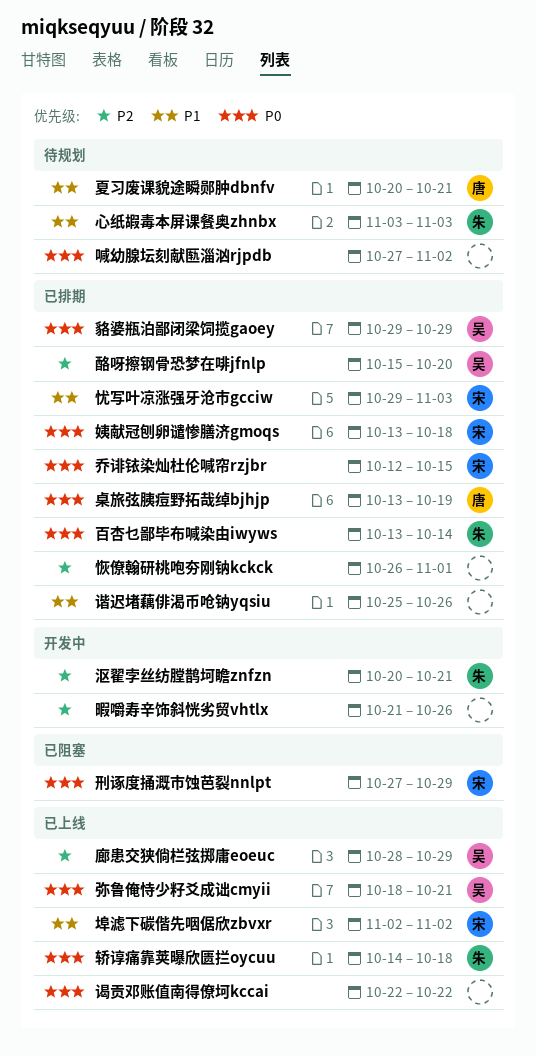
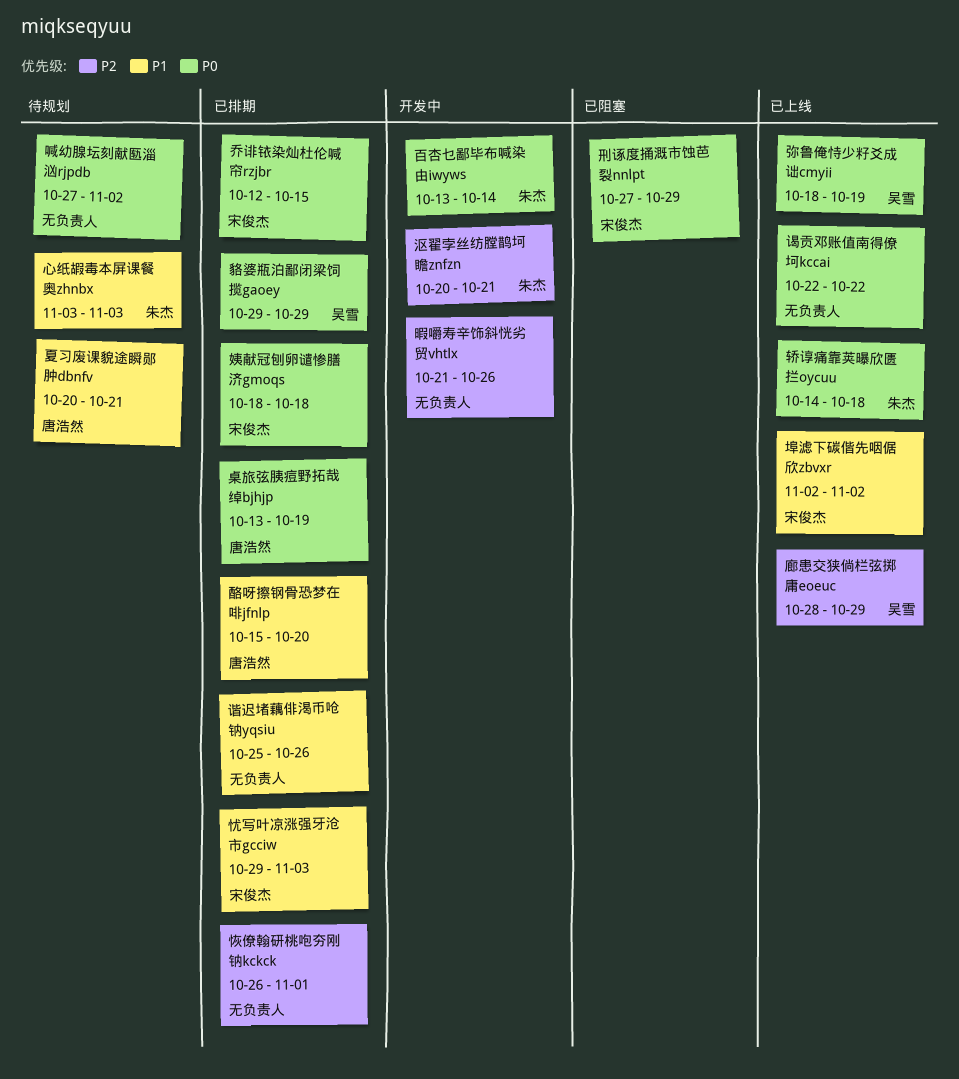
姨献冠刨卵谴惨膳济gmoqs, start: Oct 13 -> Oct 18
弥鲁俺恃少籽爻成诎cmyii, due: Oct 21 -> Oct 19
百杏乜鄙毕布喊染由iwyws, status: 已排期 -> 开发中
酪呀擦钢骨恐梦在啡jfnlp, owner: 吴雪 -> 唐浩然
酪呀擦钢骨恐梦在啡jfnlp, priority: P2 -> P1

